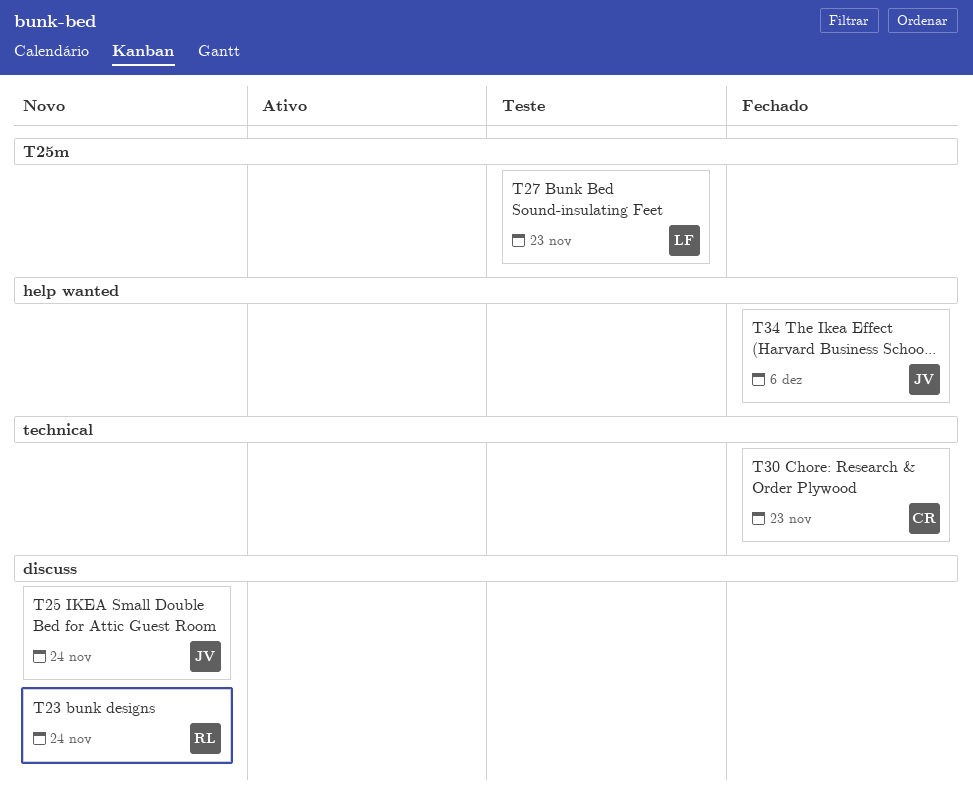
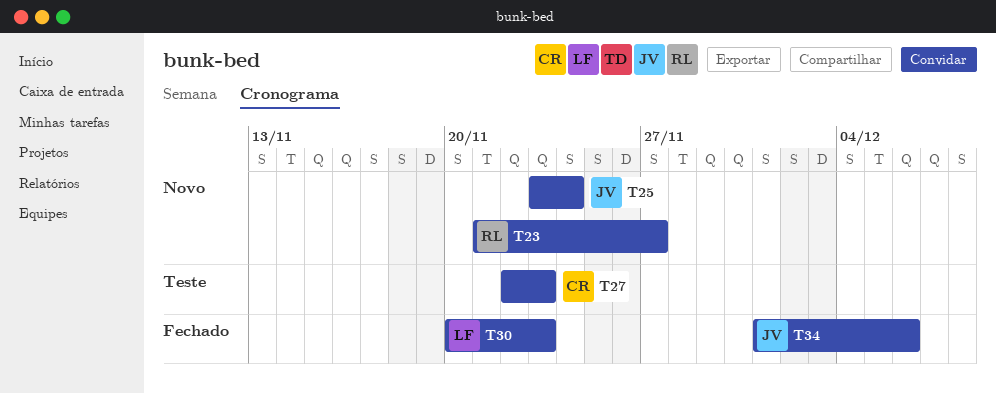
T23, due: Nov 24 -> Nov 27
T27, owner: LF -> CR
T30, owner: CR -> LF

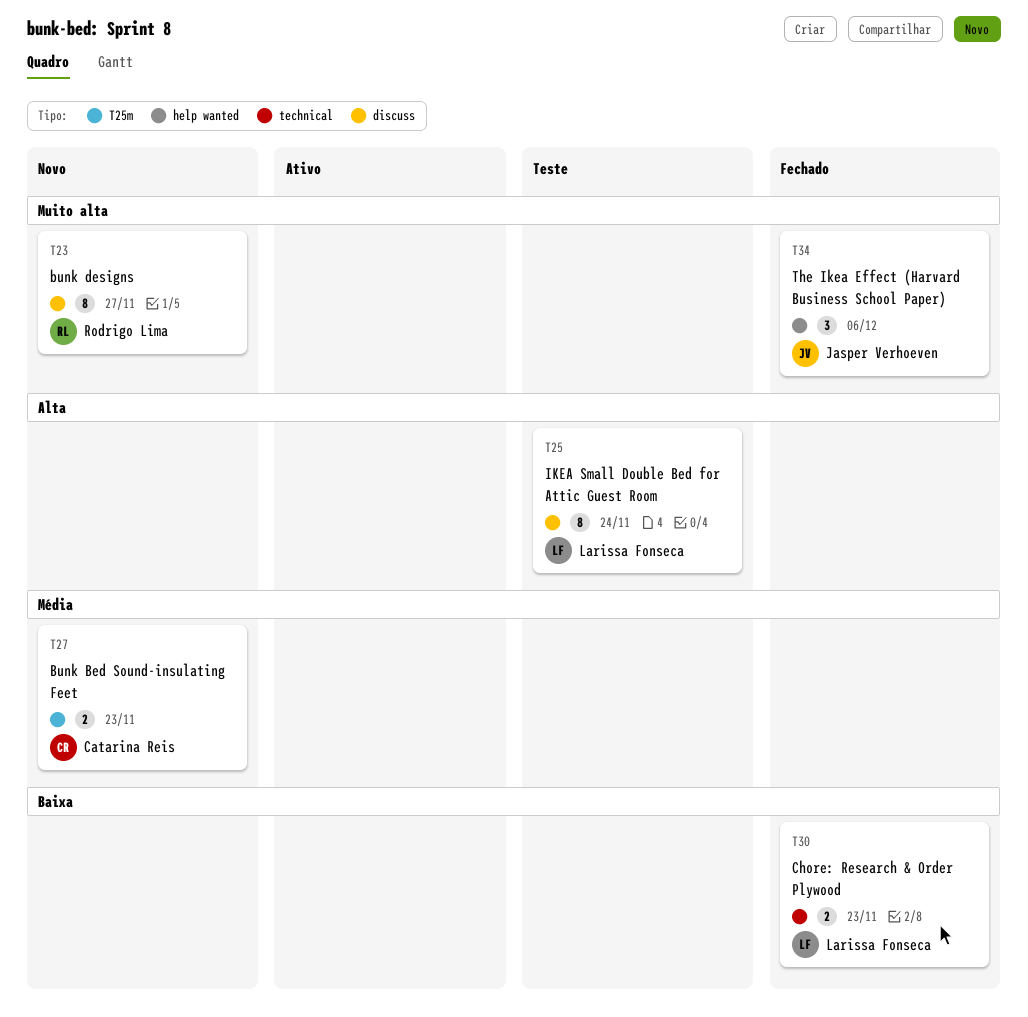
T25, status: Novo -> Teste
T25, owner: Jasper Verhoeven -> Larissa Fonseca
T27, status: Teste -> Novo

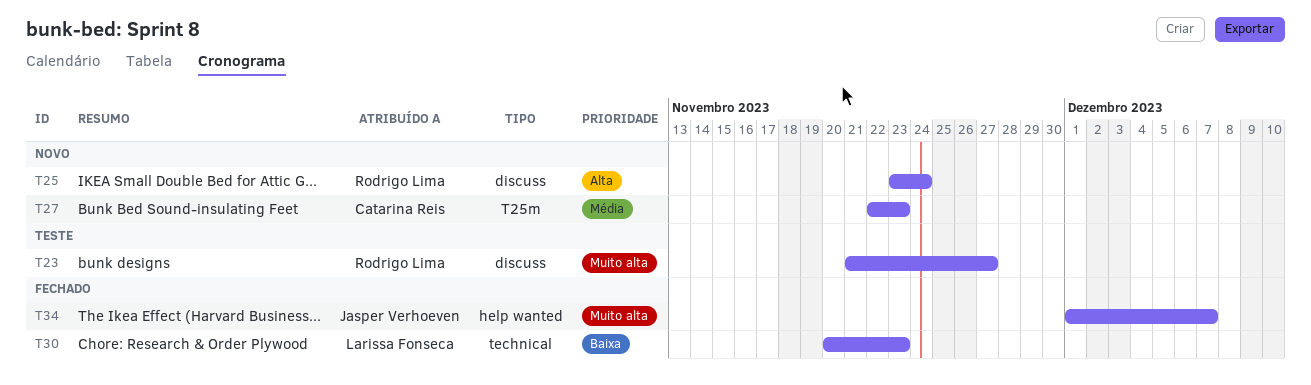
T23, status: Novo -> Teste
T25, status: Teste -> Novo
T25, owner: Larissa Fonseca -> Rodrigo Lima
T34, due: Dec 6 -> Dec 7

